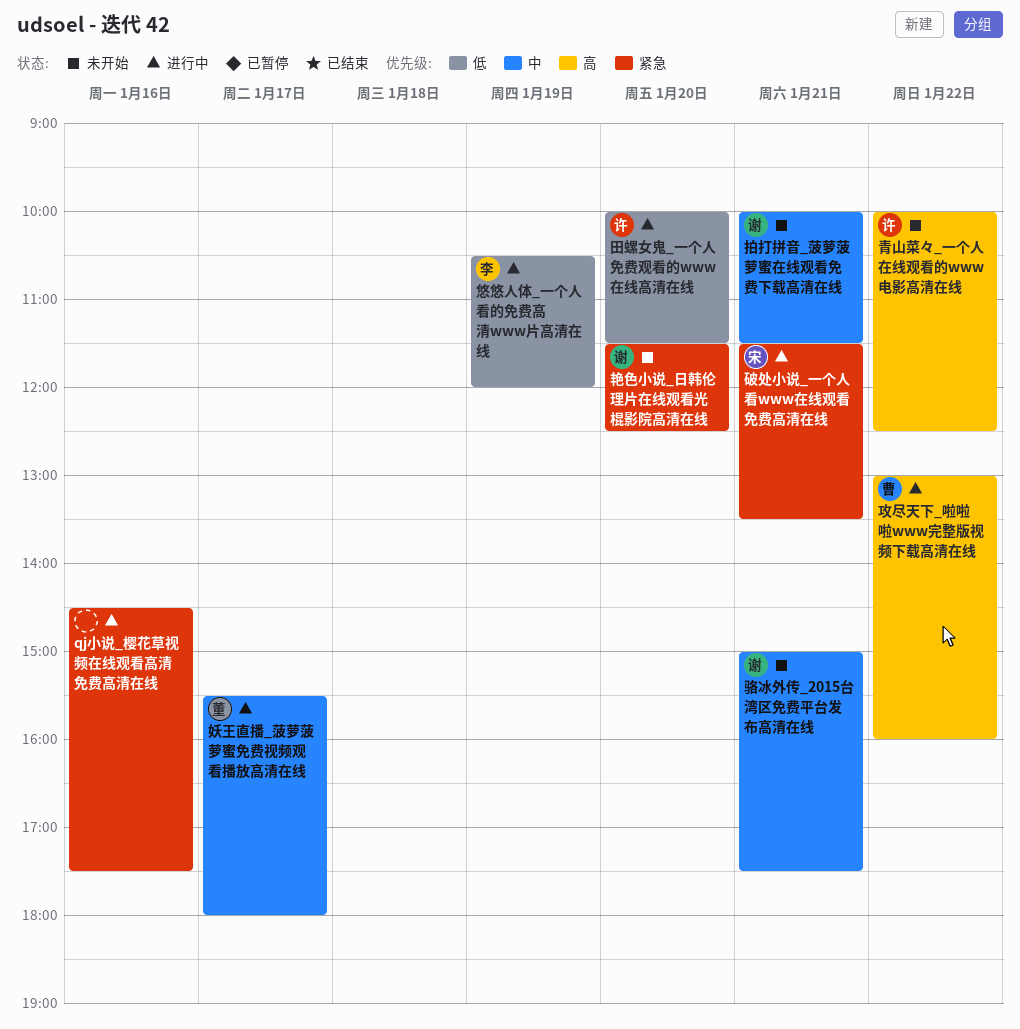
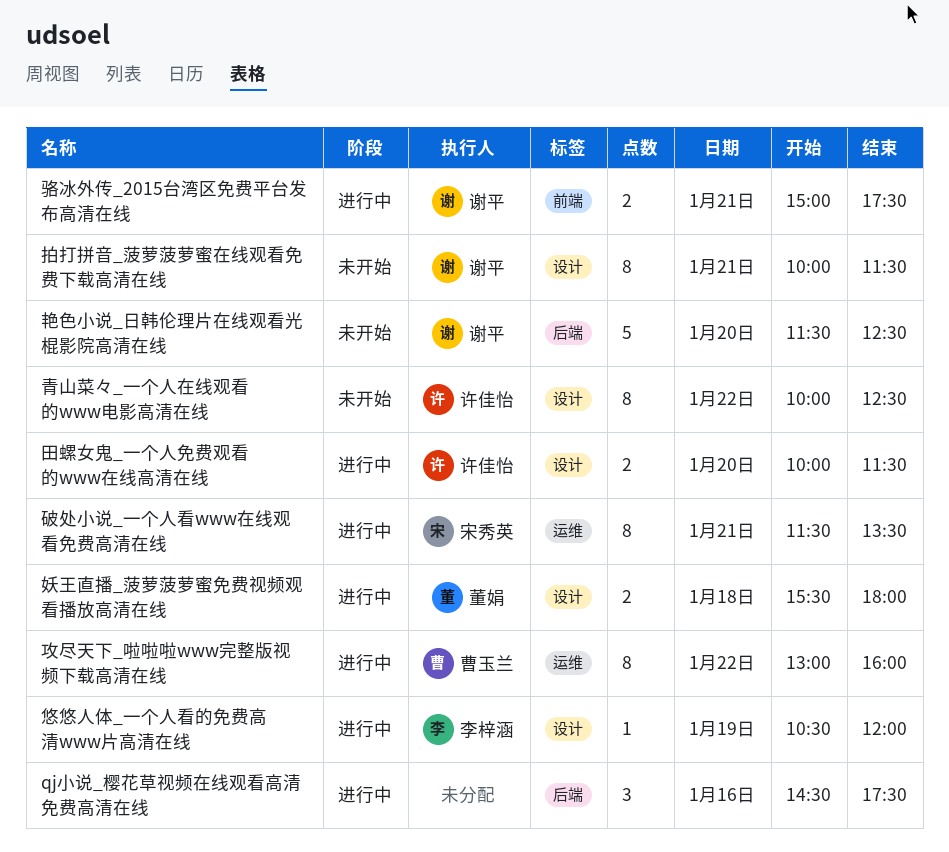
妖王直播_菠萝菠萝蜜免费视频观看播放高清在线, day: Jan 17 -> Jan 18
骆冰外传_2015台湾区免费平台发布高清在线, status: 未开始 -> 进行中

